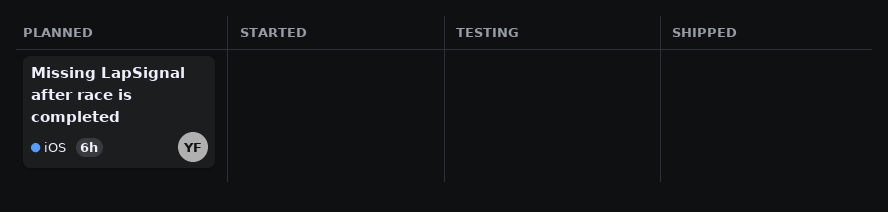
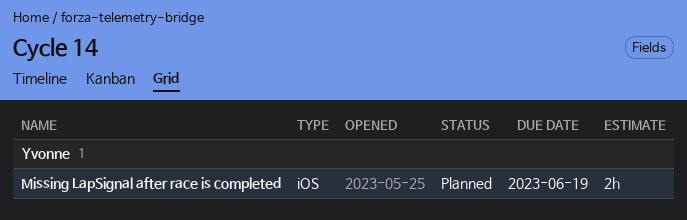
Missing LapSignal after race is completed, estimate: 6h -> 2h

